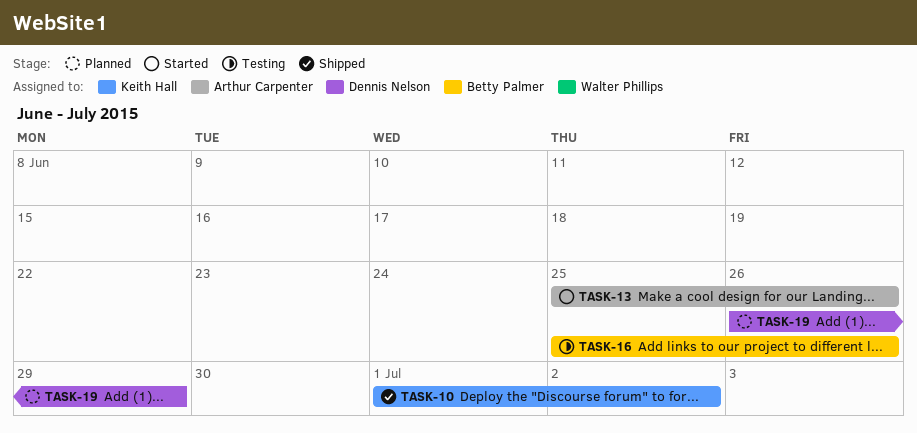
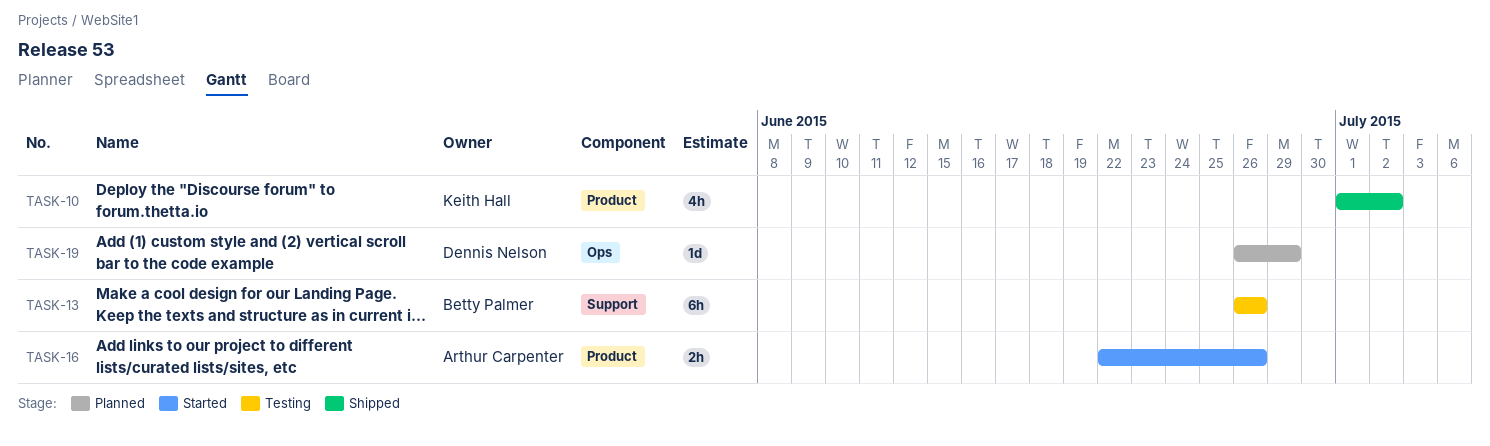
TASK-13, status: Started -> Testing
TASK-13, owner: Arthur Carpenter -> Betty Palmer
TASK-13, start: Jun 25 -> Jun 26
TASK-16, status: Testing -> Started
TASK-16, owner: Betty Palmer -> Arthur Carpenter
TASK-16, start: Jun 25 -> Jun 22

